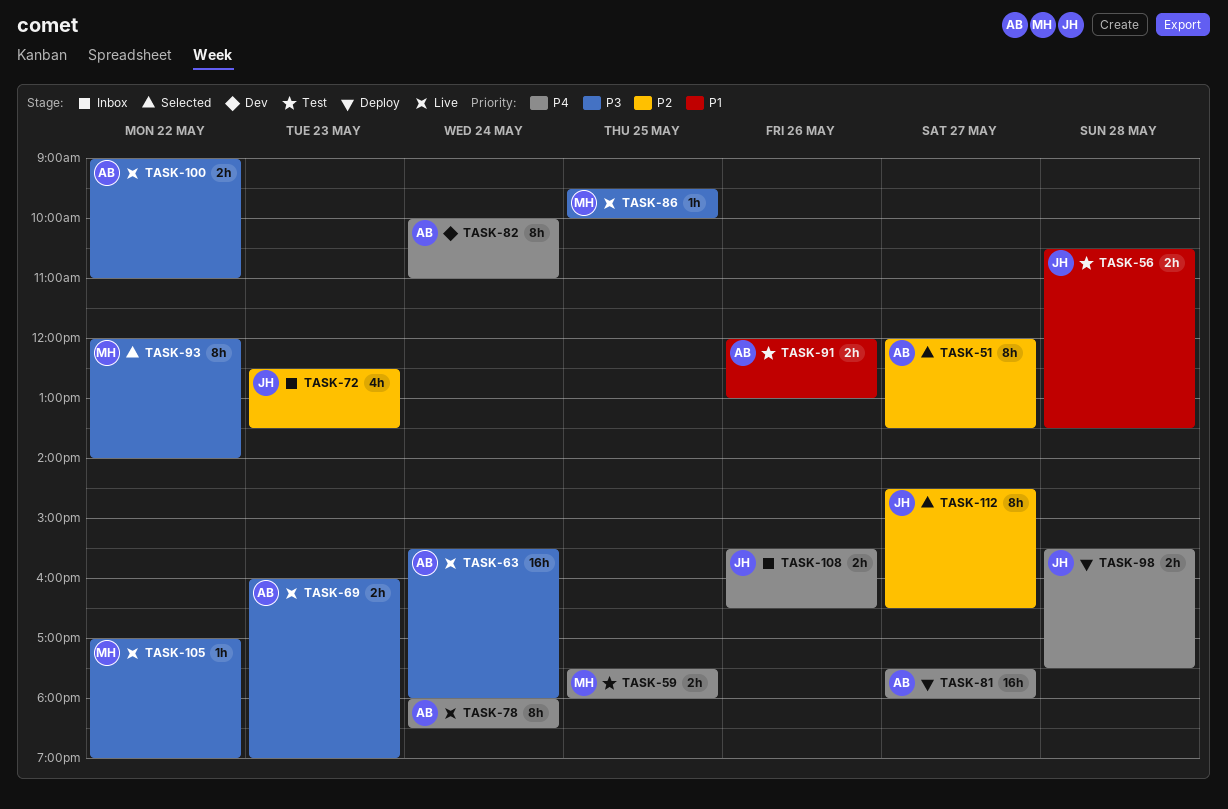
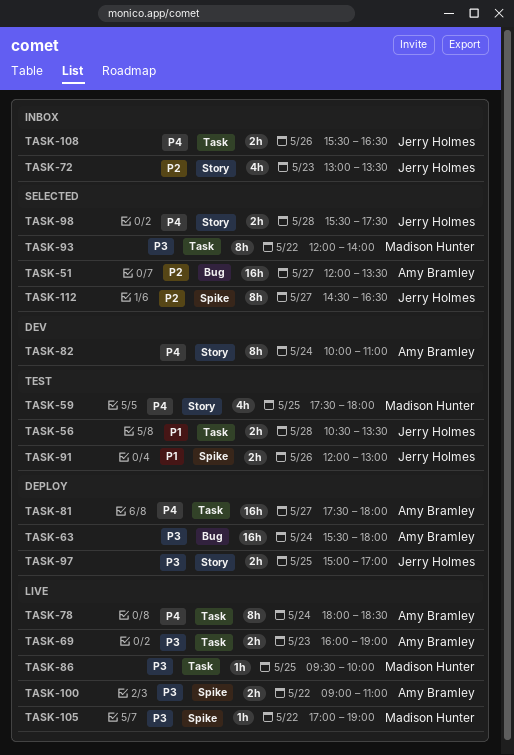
TASK-51, estimate: 8h -> 16h
TASK-59, estimate: 2h -> 4h
TASK-63, status: Live -> Deploy
TASK-72, begins: 12:30 -> 13:00
TASK-91, owner: Amy Bramley -> Jerry Holmes
TASK-97: none -> present
TASK-98, status: Deploy -> Selected

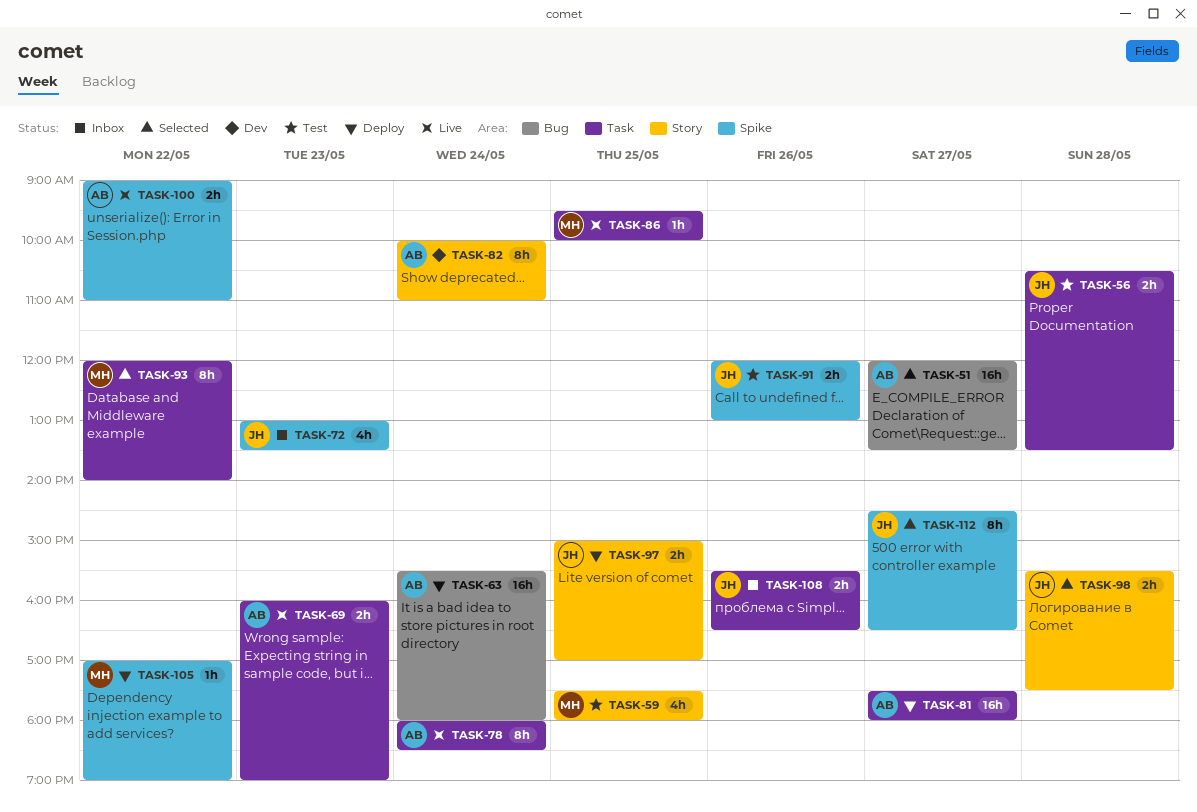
TASK-72, label: Story -> Spike
TASK-105, status: Live -> Deploy

